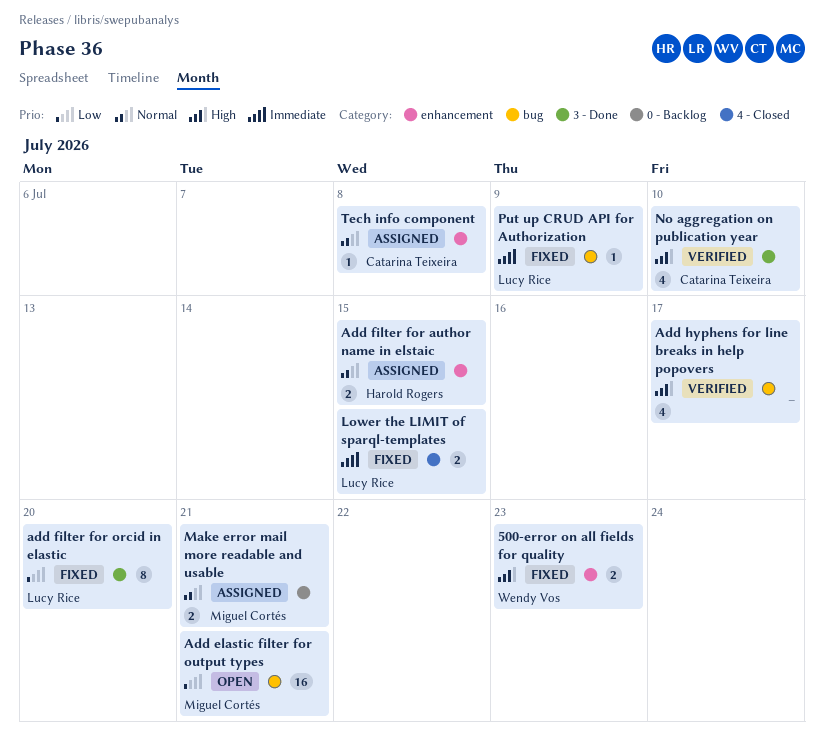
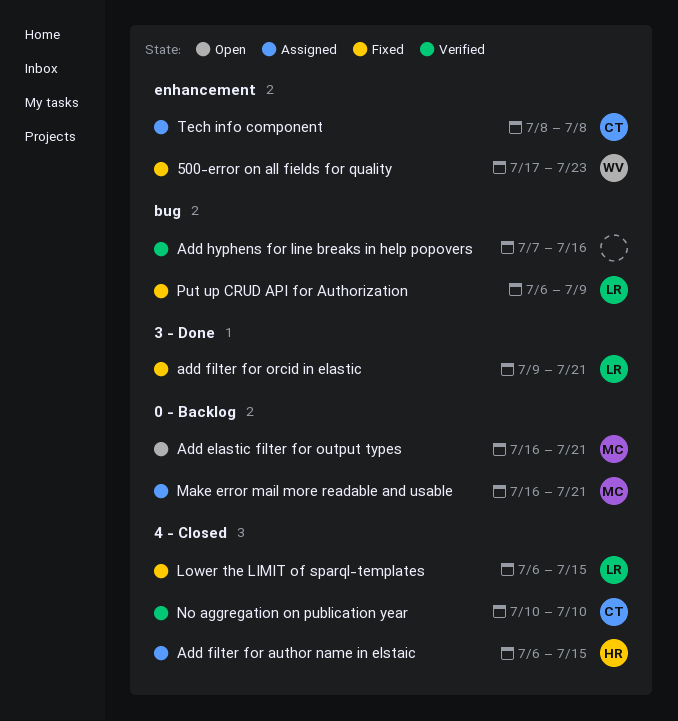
Add elastic filter for output types, label: bug -> 0 - Backlog
Add filter for author name in elstaic, label: enhancement -> 4 - Closed
add filter for orcid in elastic, due: Jul 20 -> Jul 21
Add hyphens for line breaks in help popovers, due: Jul 17 -> Jul 16
No aggregation on publication year, label: 3 - Done -> 4 - Closed

